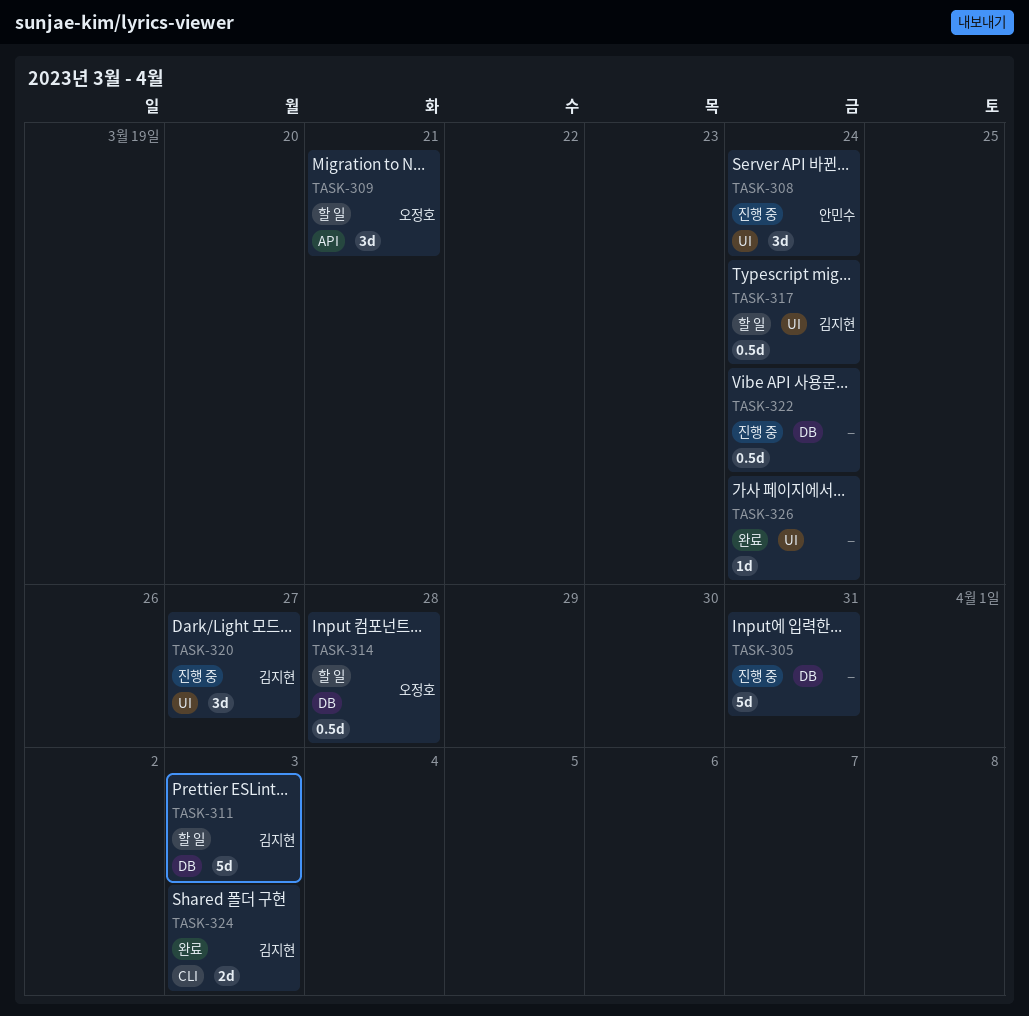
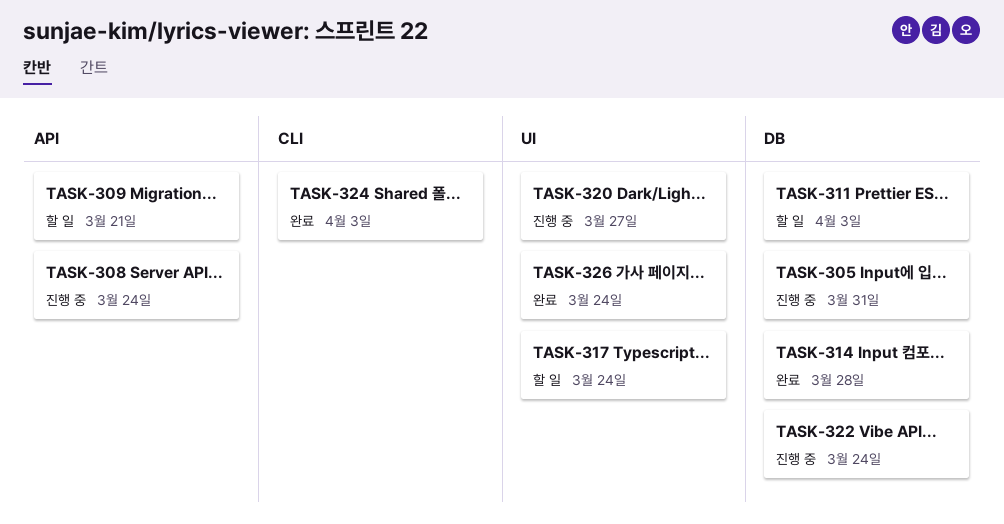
TASK-308, label: UI -> API
TASK-314, status: 할 일 -> 완료

